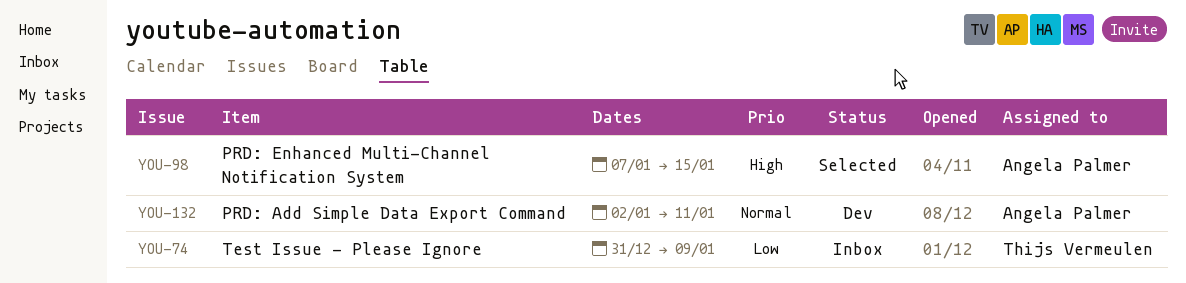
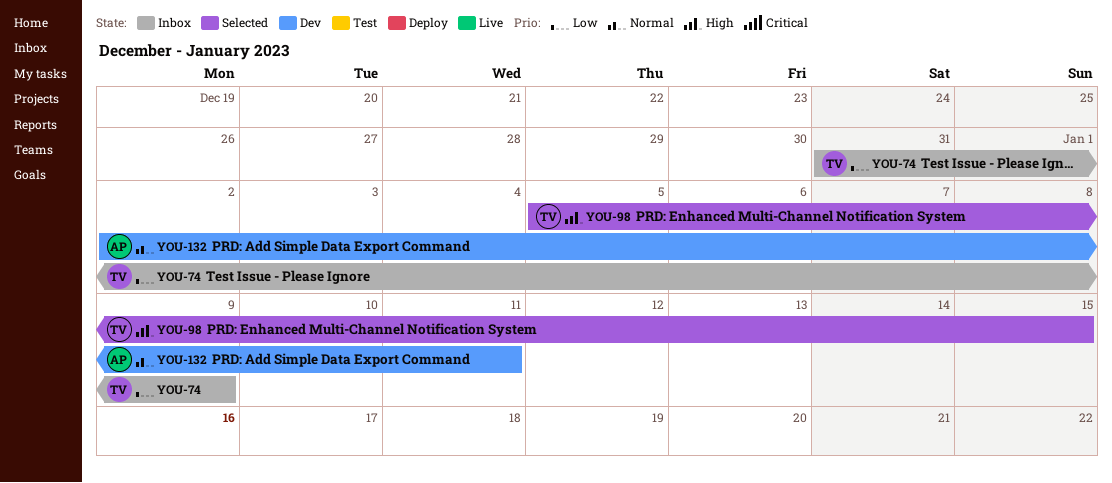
YOU-98, owner: Angela Palmer -> Thijs Vermeulen
YOU-98, start: Jan 7 -> Jan 5

